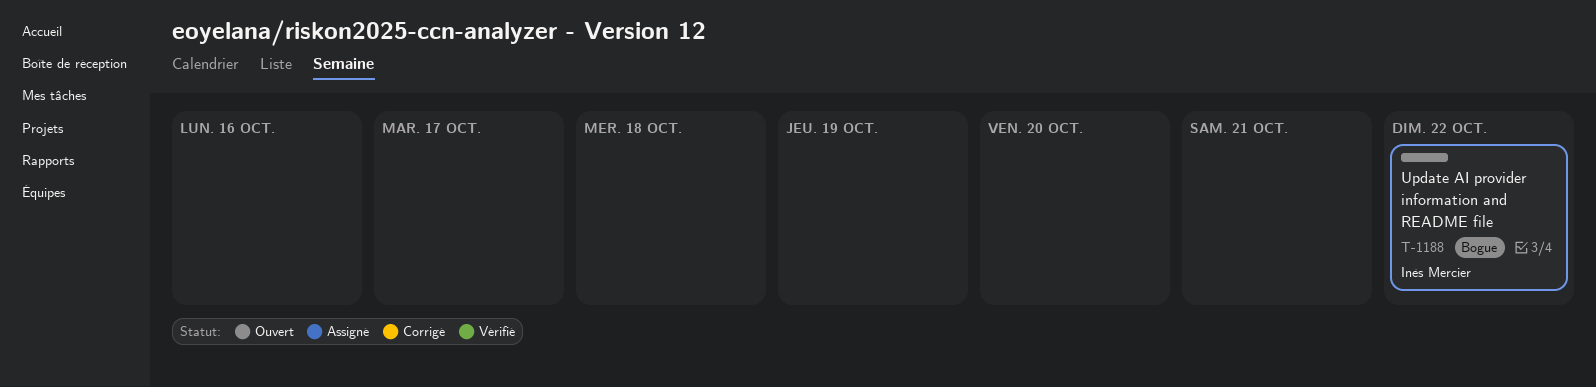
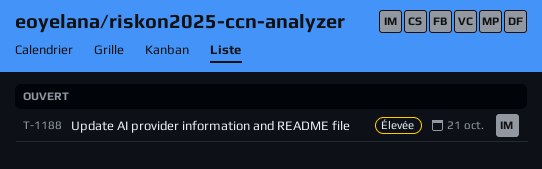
T-1188, due: Oct 22 -> Oct 21

